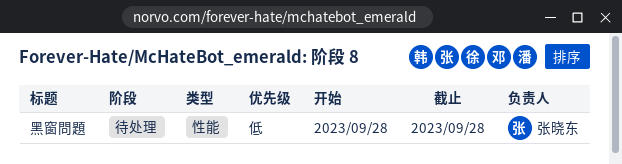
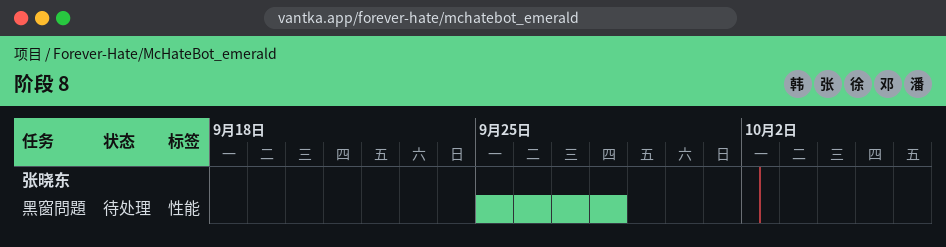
黑窗問題, start: Sep 28 -> Sep 25

